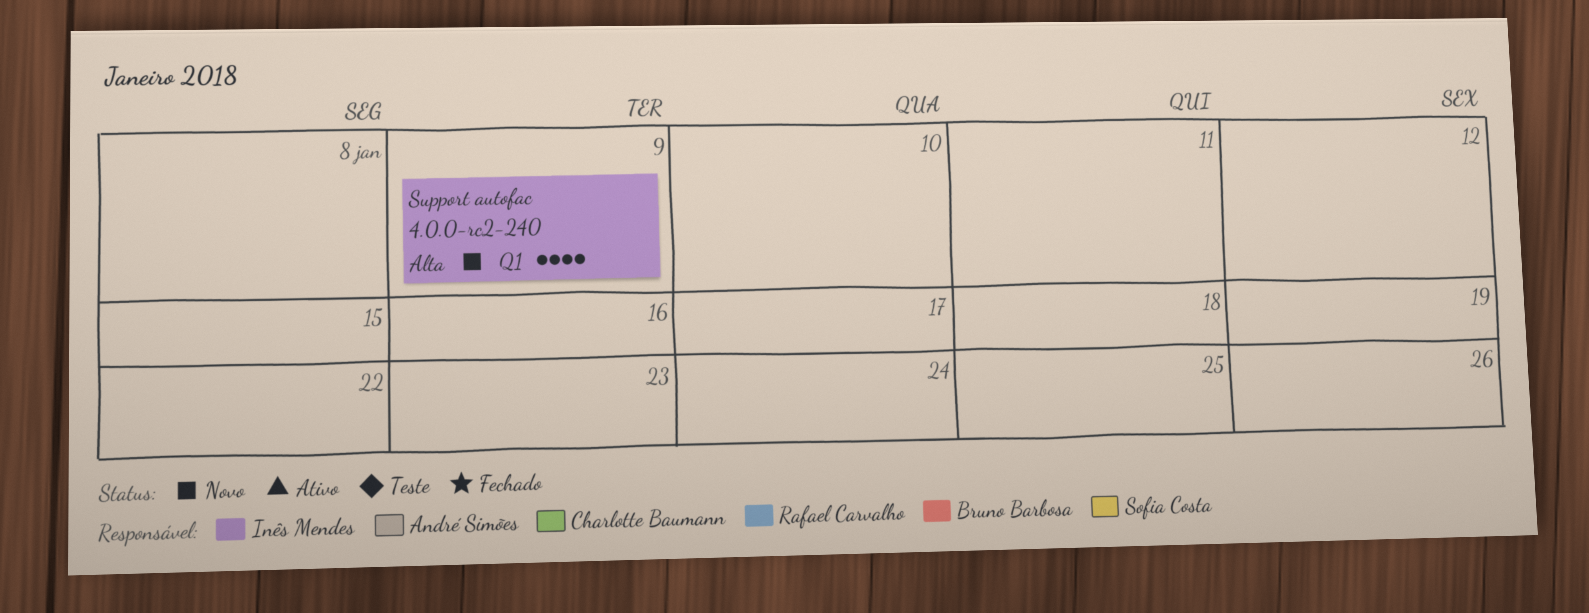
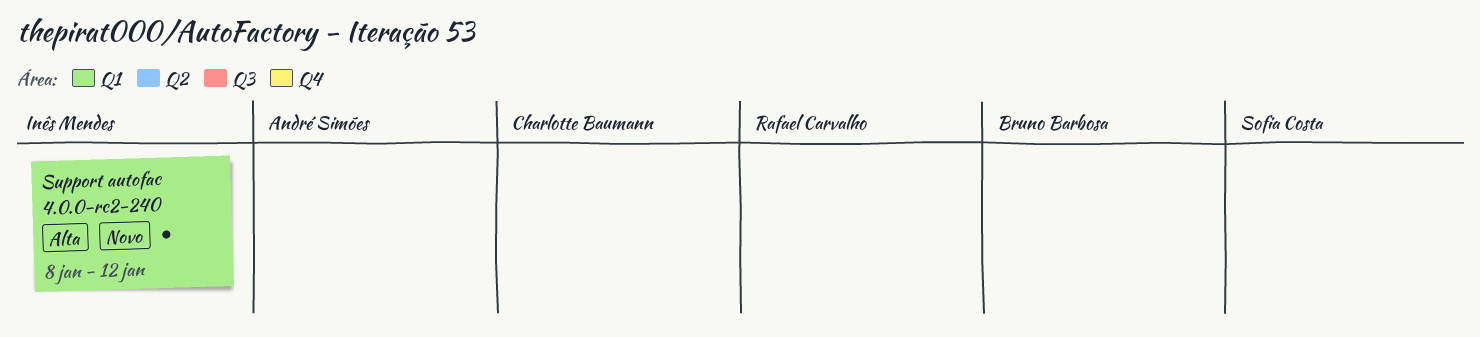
Support autofac 4.0.0-rc2-240, estimate: 4 -> 1
Support autofac 4.0.0-rc2-240, due: Jan 9 -> Jan 12

